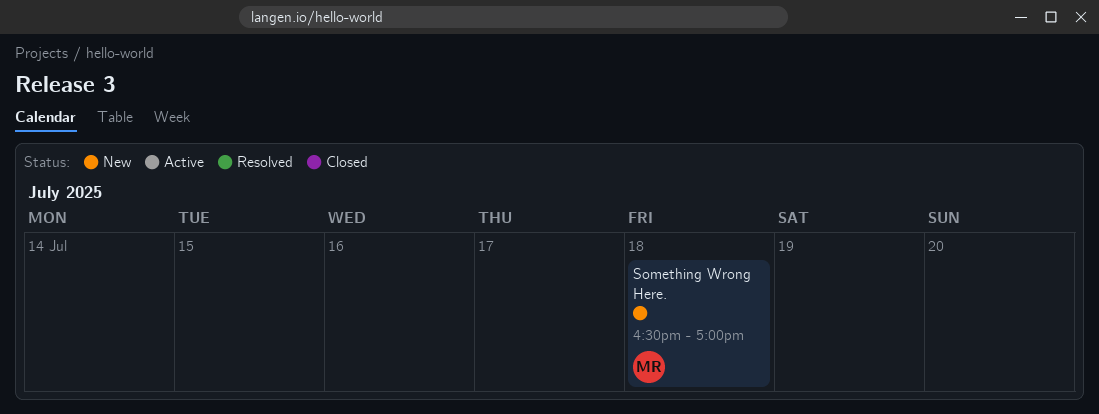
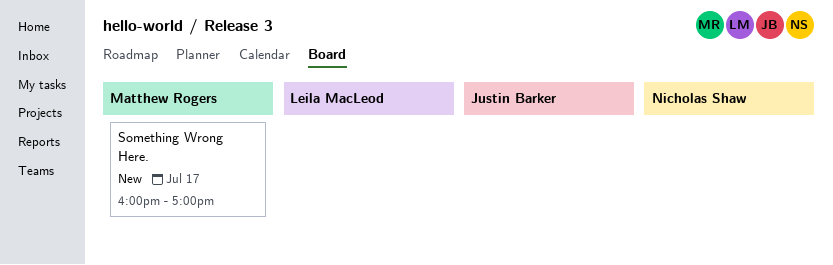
Something Wrong Here., day: Jul 18 -> Jul 17
Something Wrong Here., begins: 16:30 -> 16:00

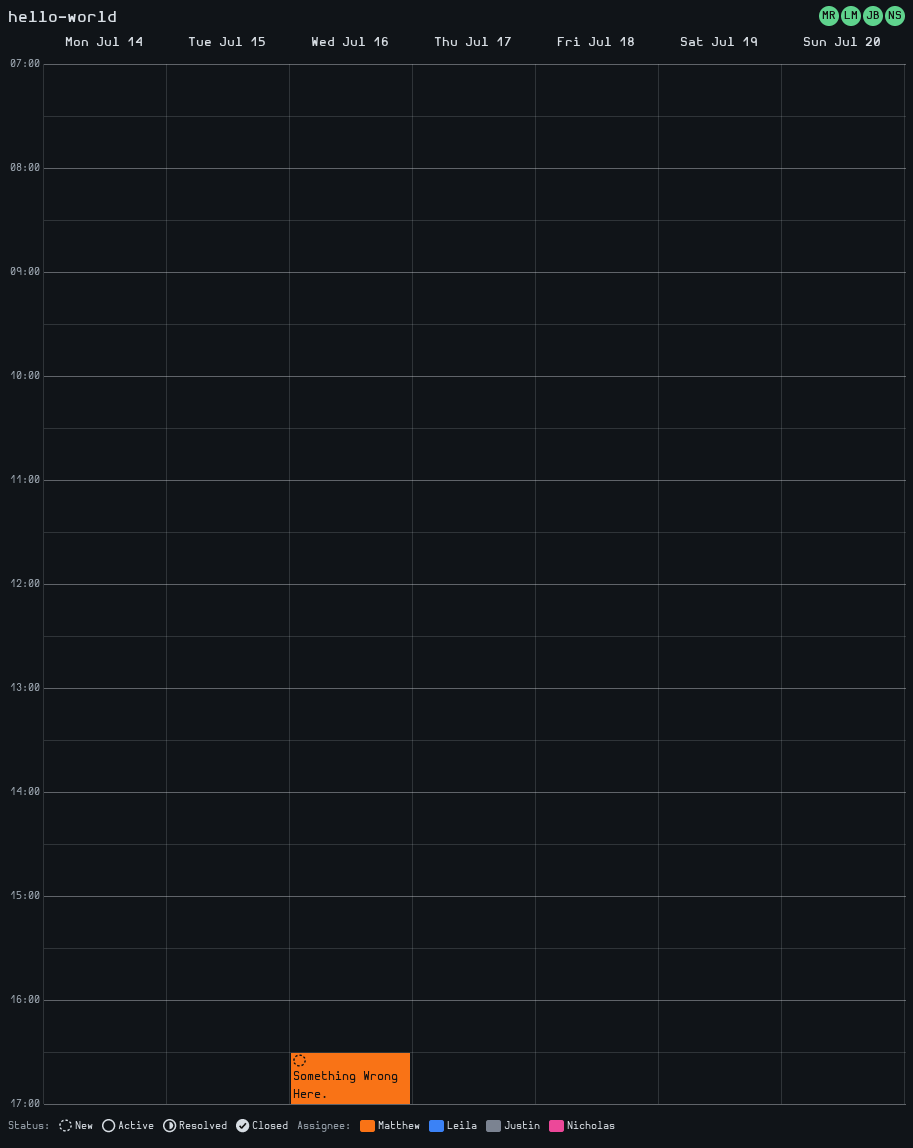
Something Wrong Here., day: Jul 17 -> Jul 16
Something Wrong Here., begins: 16:00 -> 16:30

